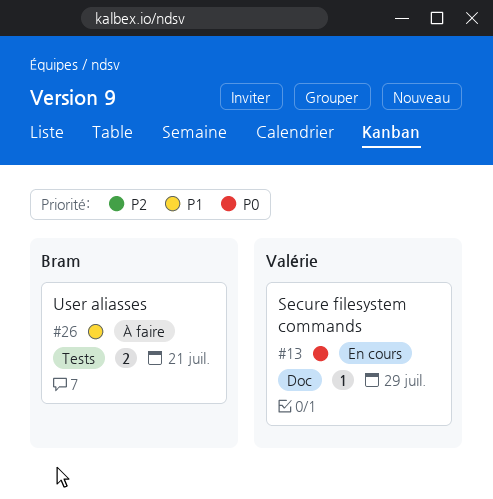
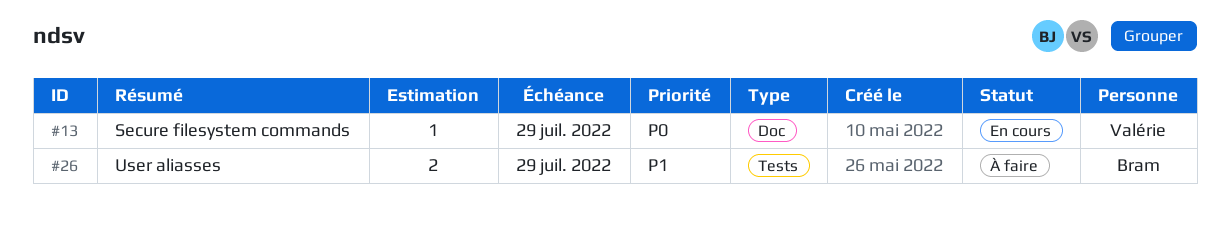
#26, due: Jul 21 -> Jul 29

